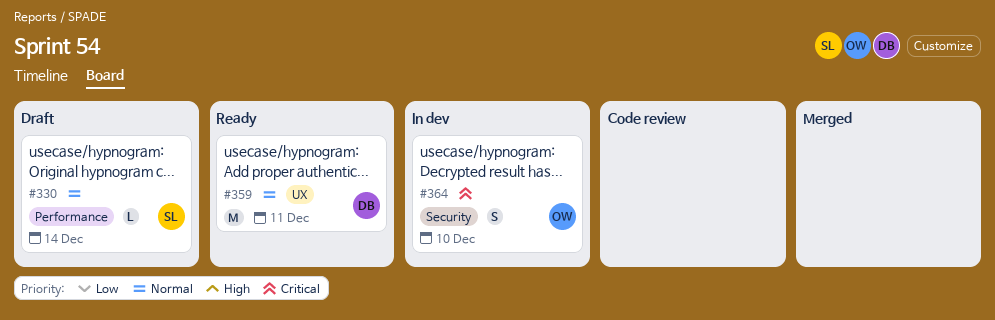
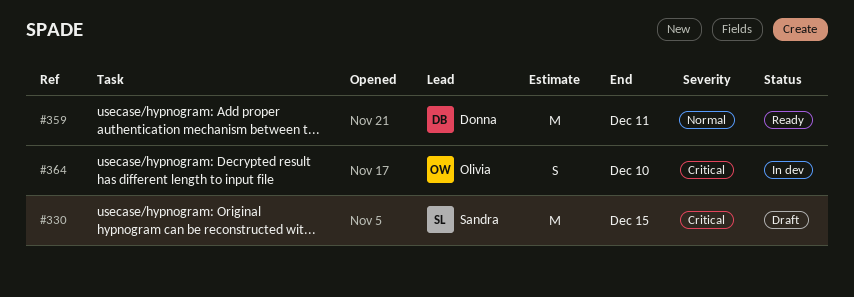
#330, priority: Normal -> Critical
#330, estimate: L -> M
#330, due: Dec 14 -> Dec 15

